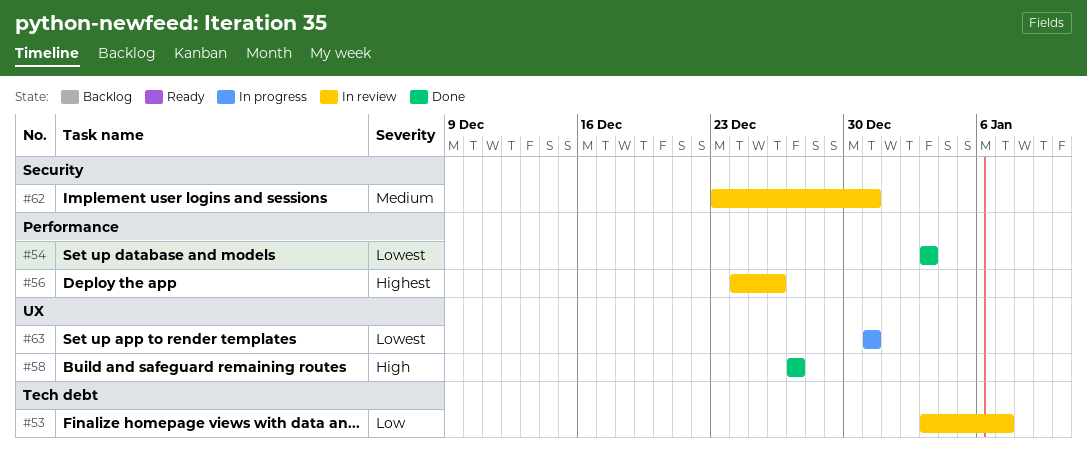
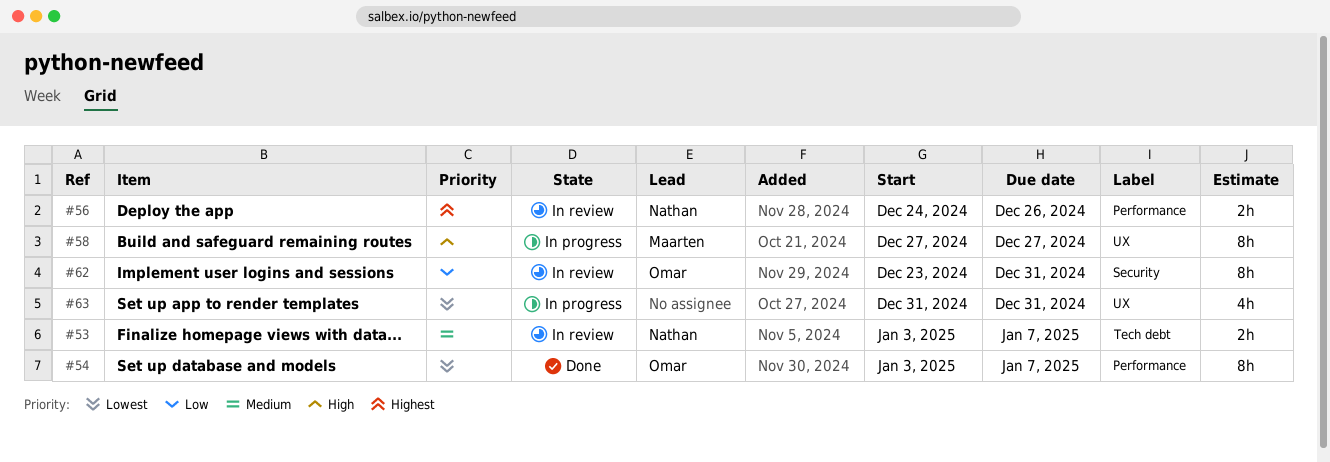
#53, priority: Low -> Medium
#54, due: Jan 3 -> Jan 7
#58, status: Done -> In progress
#62, priority: Medium -> Low

